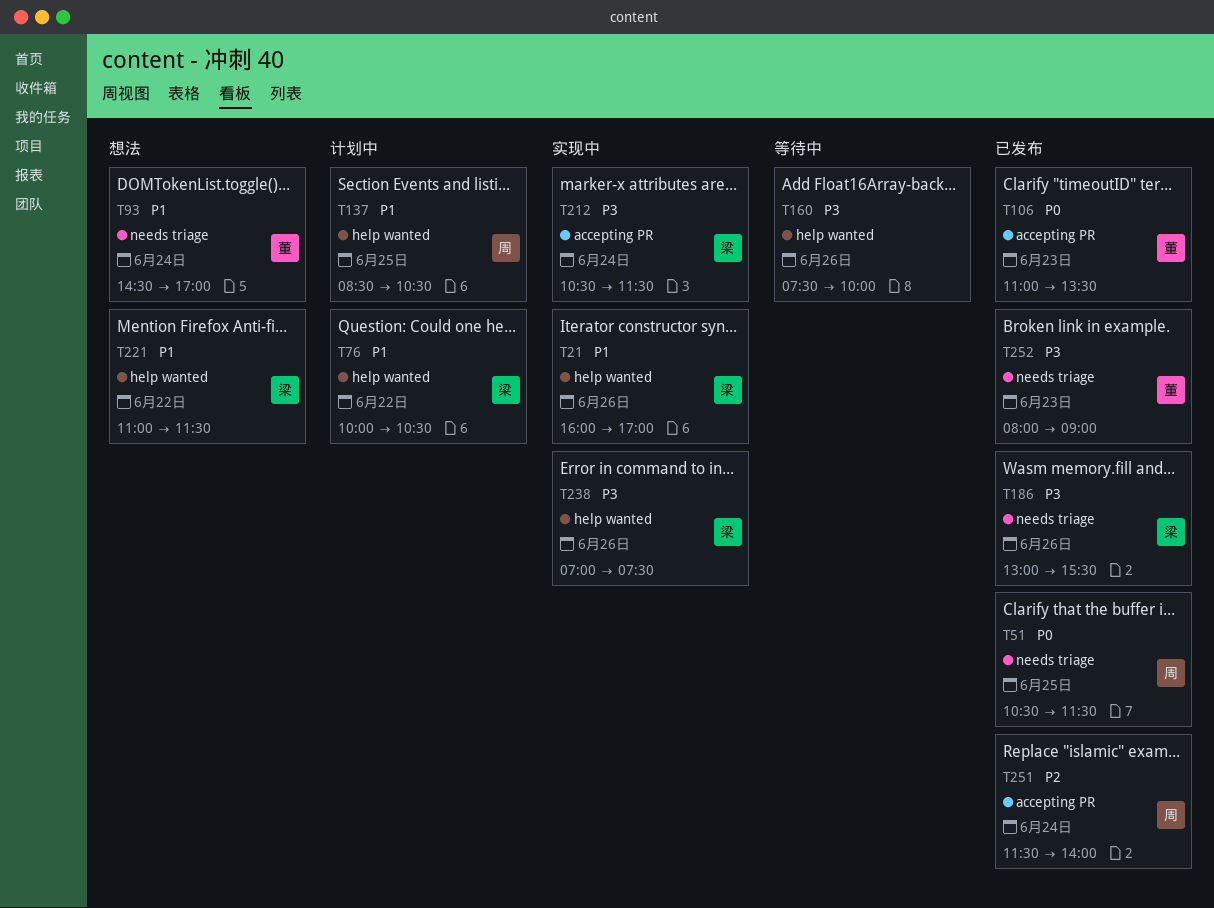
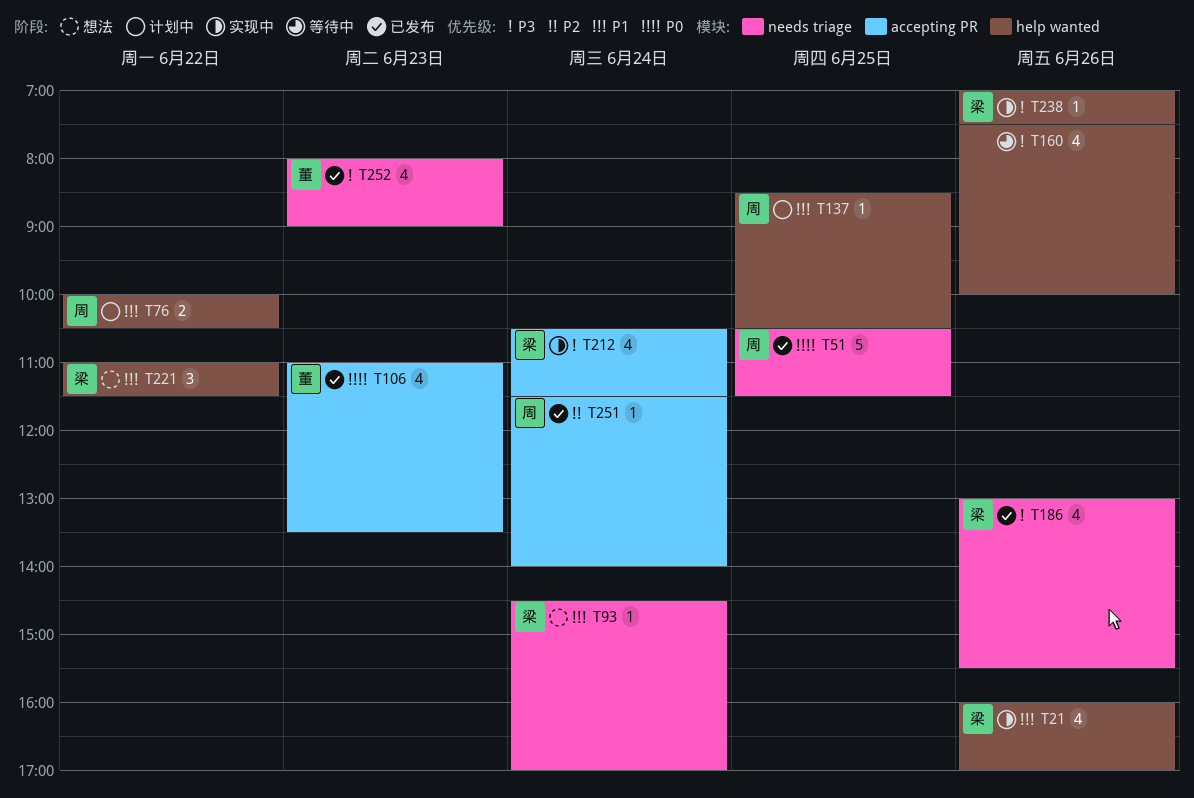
T76, owner: 梁 -> 周
T93, owner: 董 -> 梁

